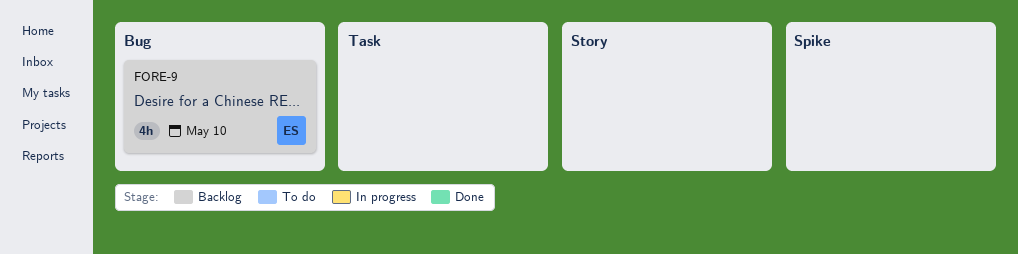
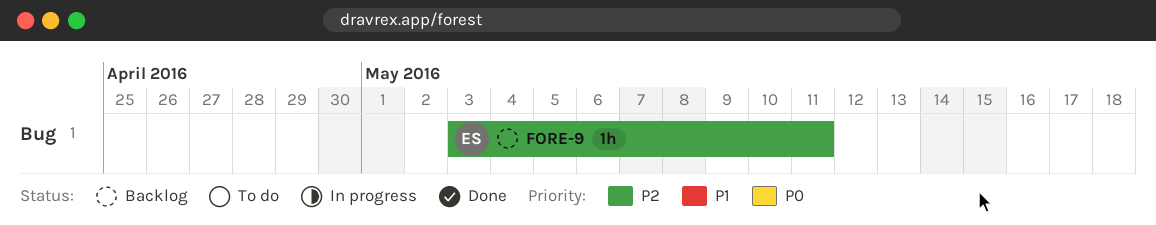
FORE-9, estimate: 4h -> 1h
FORE-9, due: May 10 -> May 11

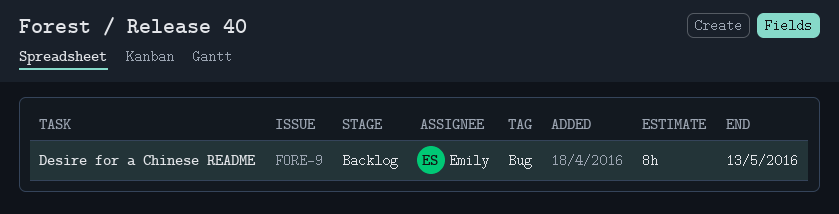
FORE-9, estimate: 1h -> 8h
FORE-9, due: May 11 -> May 13

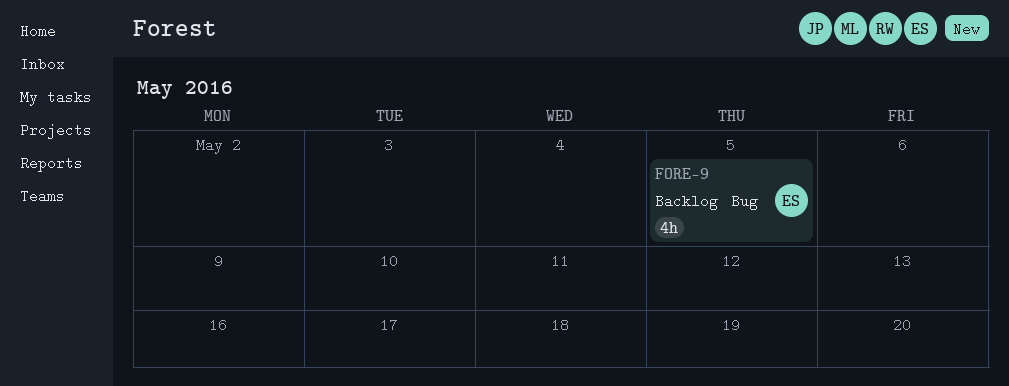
FORE-9, estimate: 8h -> 4h
FORE-9, due: May 13 -> May 5

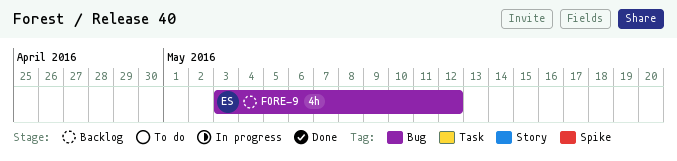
FORE-9, due: May 5 -> May 12

